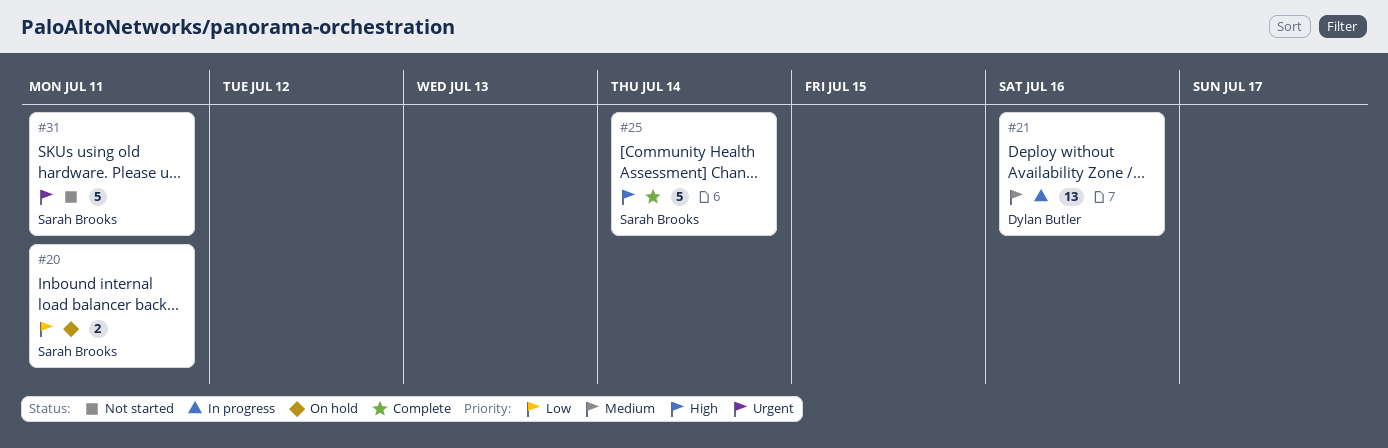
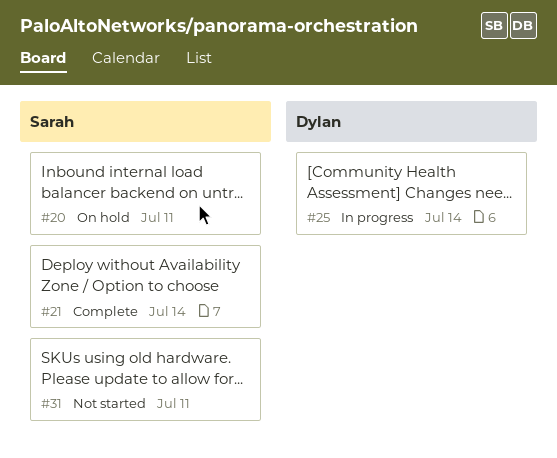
#21, status: In progress -> Complete
#21, owner: Dylan Butler -> Sarah Brooks
#21, due: Jul 16 -> Jul 14
#25, status: Complete -> In progress
#25, owner: Sarah Brooks -> Dylan Butler

